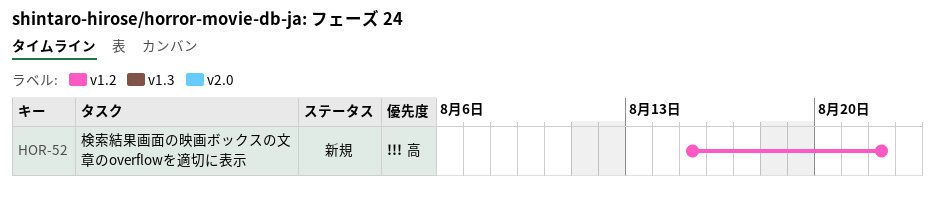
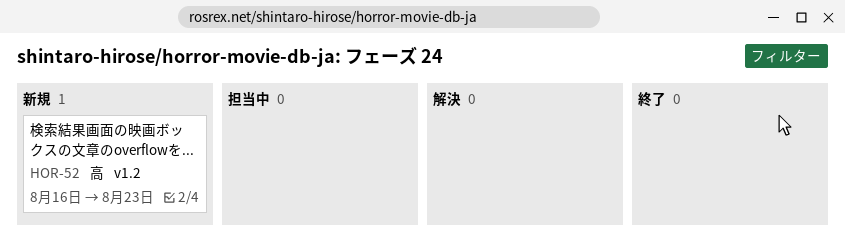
HOR-52, start: Aug 15 -> Aug 16
HOR-52, due: Aug 22 -> Aug 23

